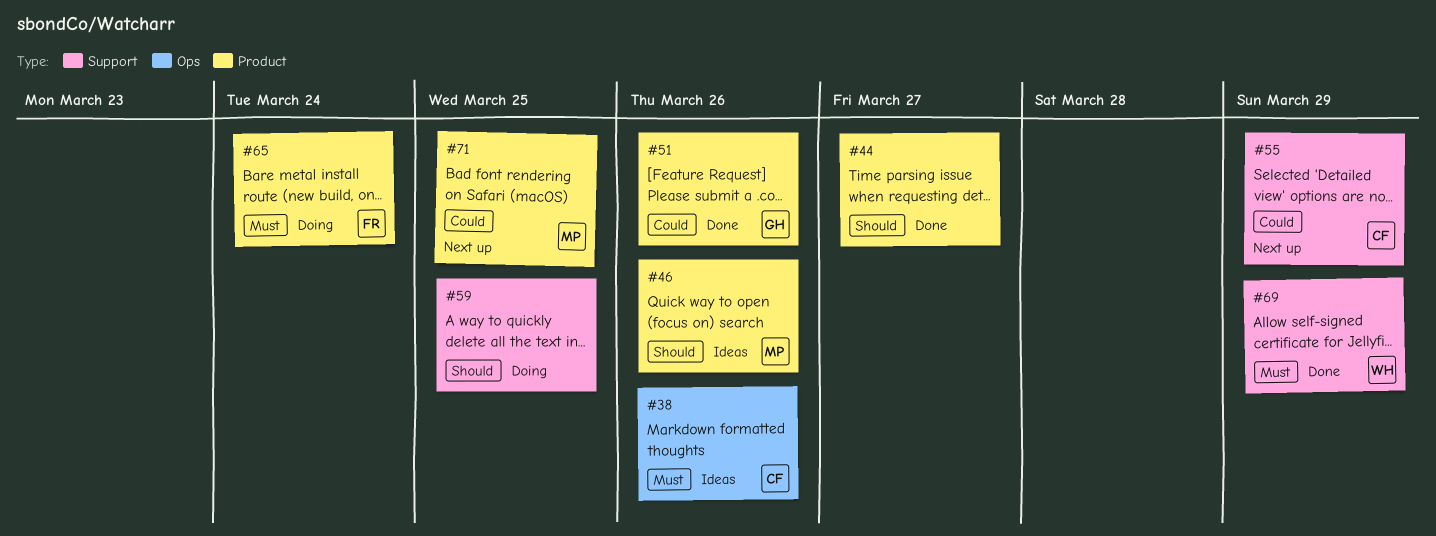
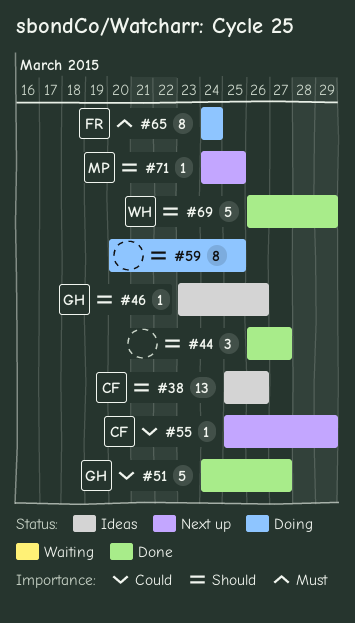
#38, priority: Must -> Should
#46, owner: MP -> GH
#51, due: Mar 26 -> Mar 27
#69, priority: Must -> Should
#71, priority: Could -> Should

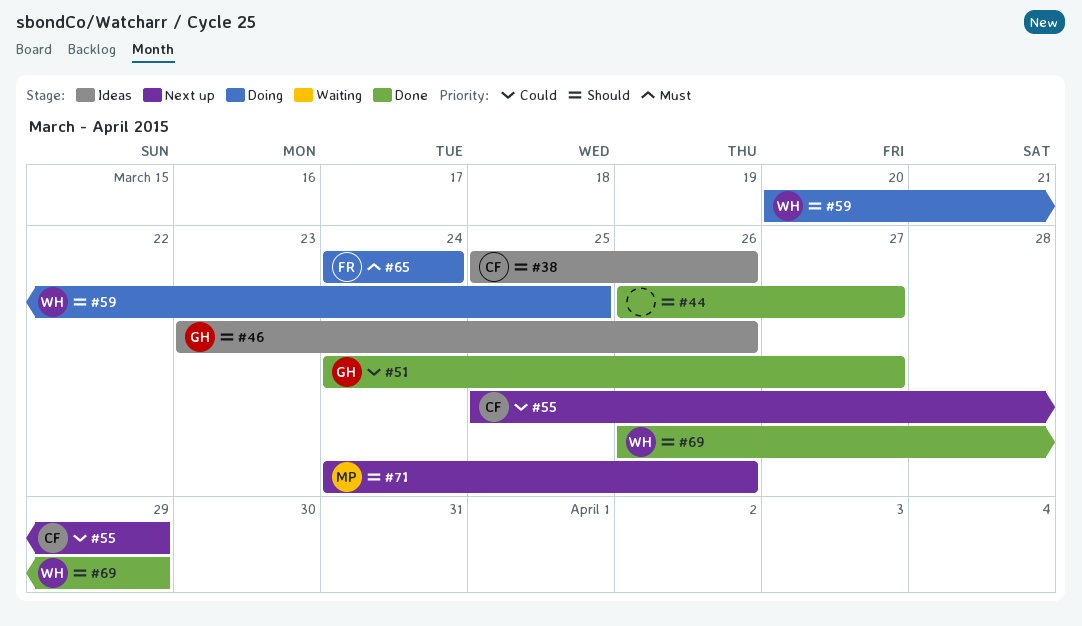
#59, owner: none -> WH
#71, due: Mar 25 -> Mar 26

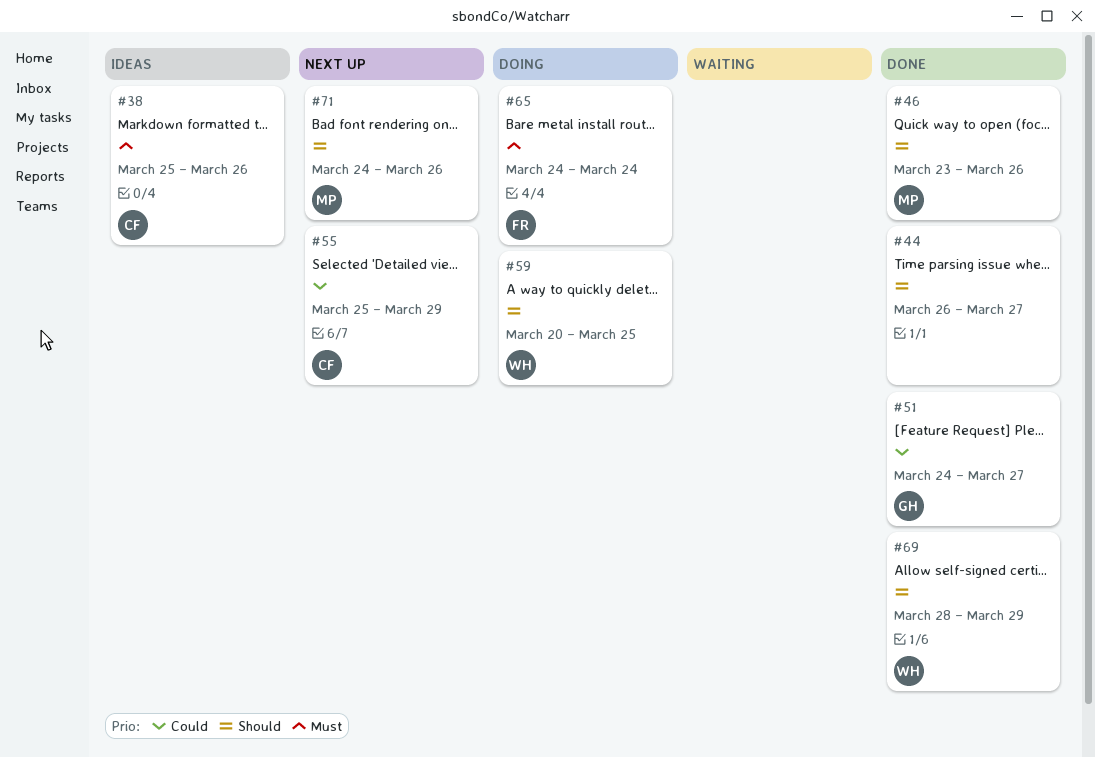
#38, priority: Should -> Must
#46, status: Ideas -> Done
#46, owner: GH -> MP
#69, start: Mar 26 -> Mar 28

